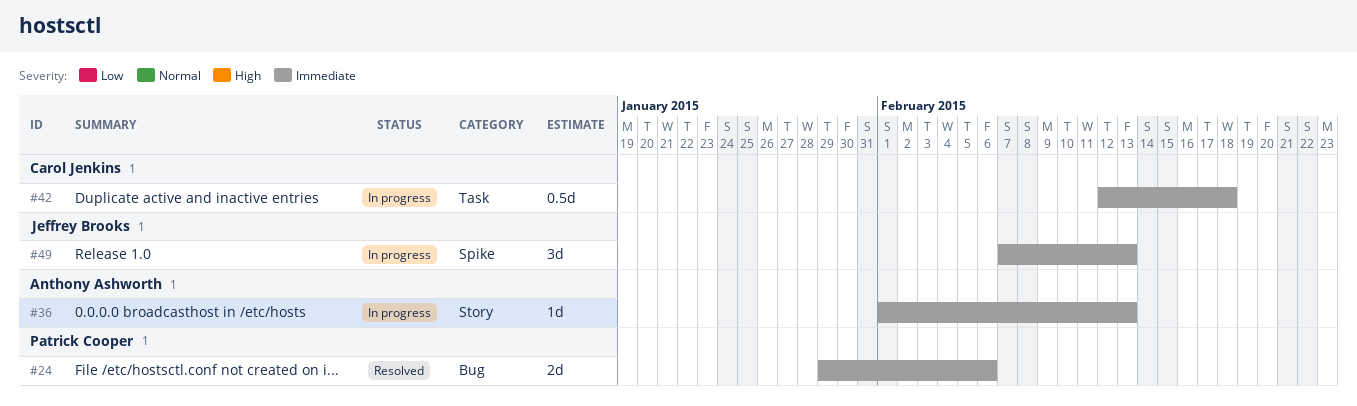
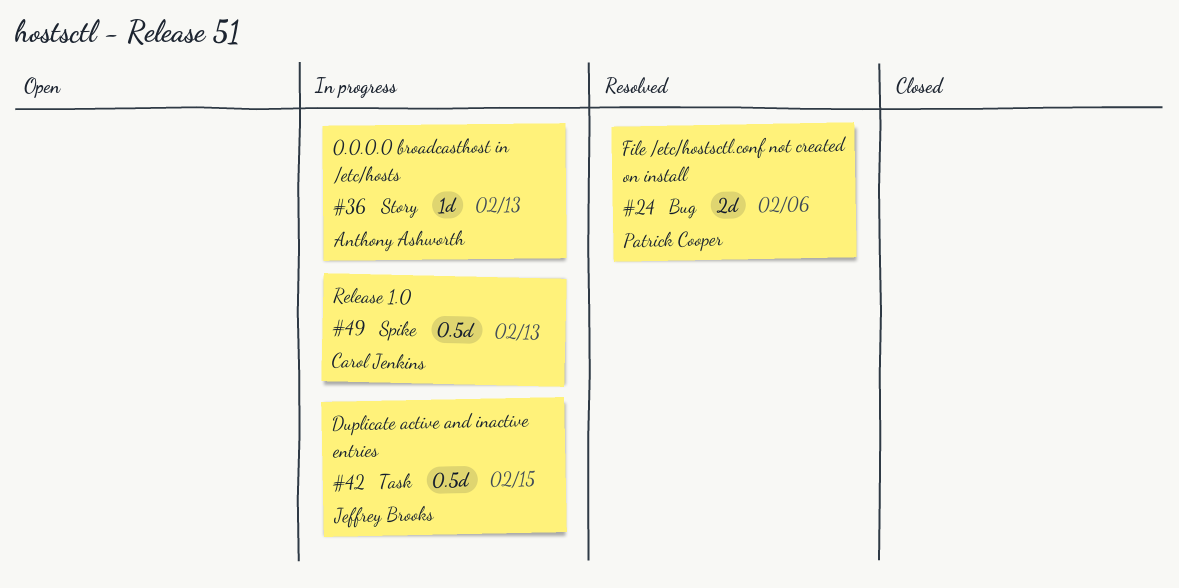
#42, owner: Carol Jenkins -> Jeffrey Brooks
#42, due: Feb 18 -> Feb 15
#49, owner: Jeffrey Brooks -> Carol Jenkins
#49, estimate: 3d -> 0.5d

